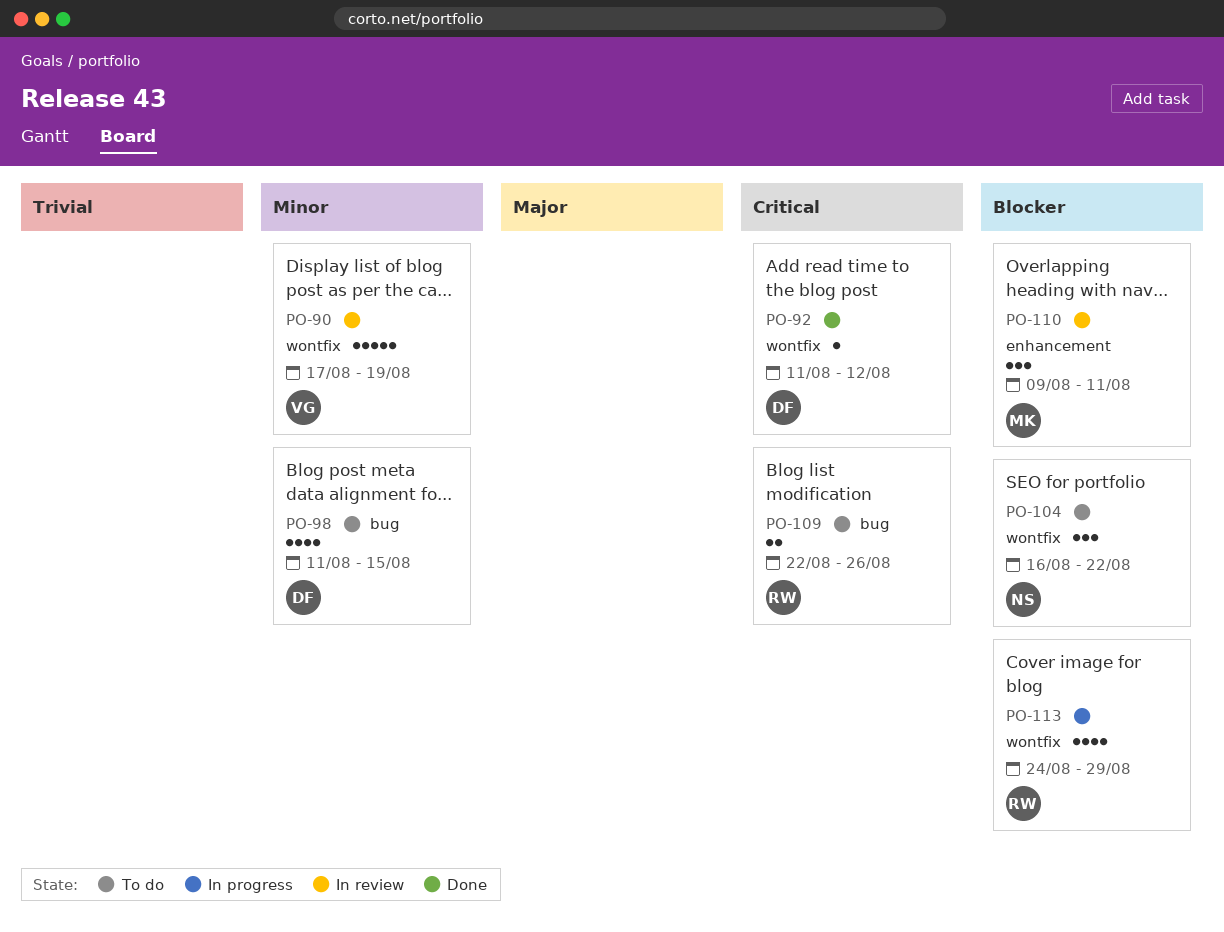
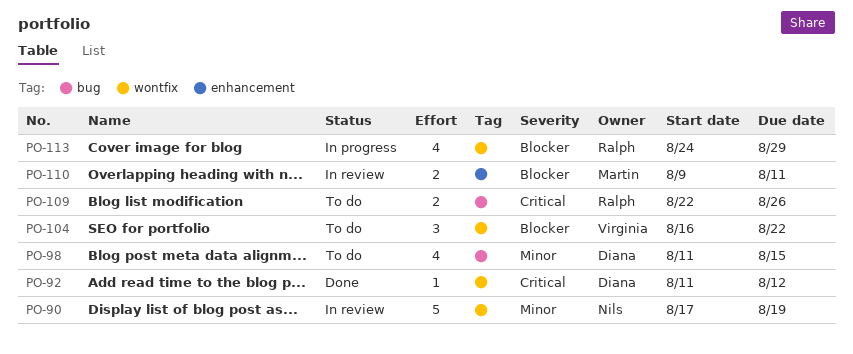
PO-90, owner: Virginia -> Nils
PO-104, owner: Nils -> Virginia
PO-110, estimate: 3 -> 2

